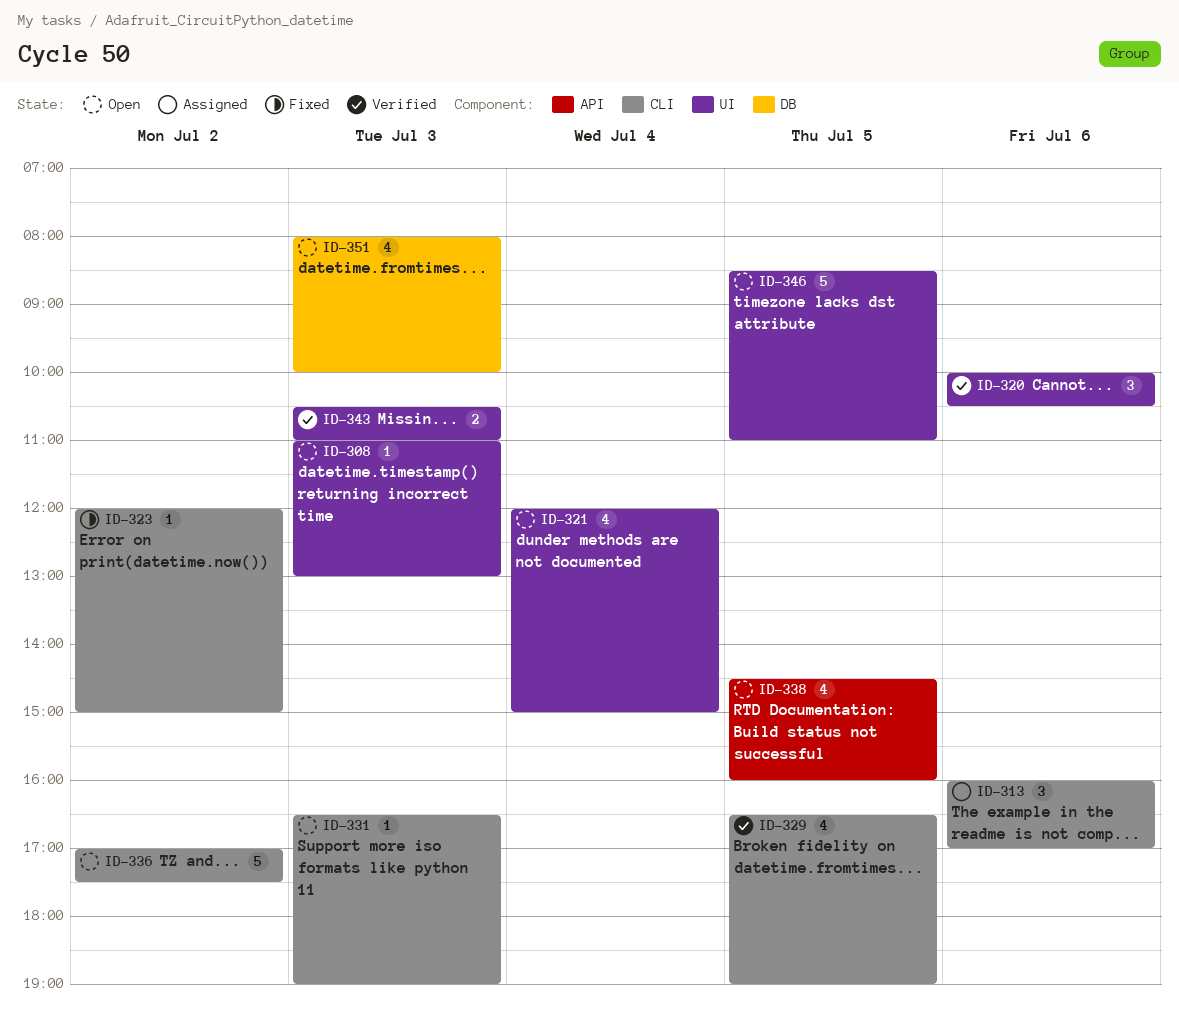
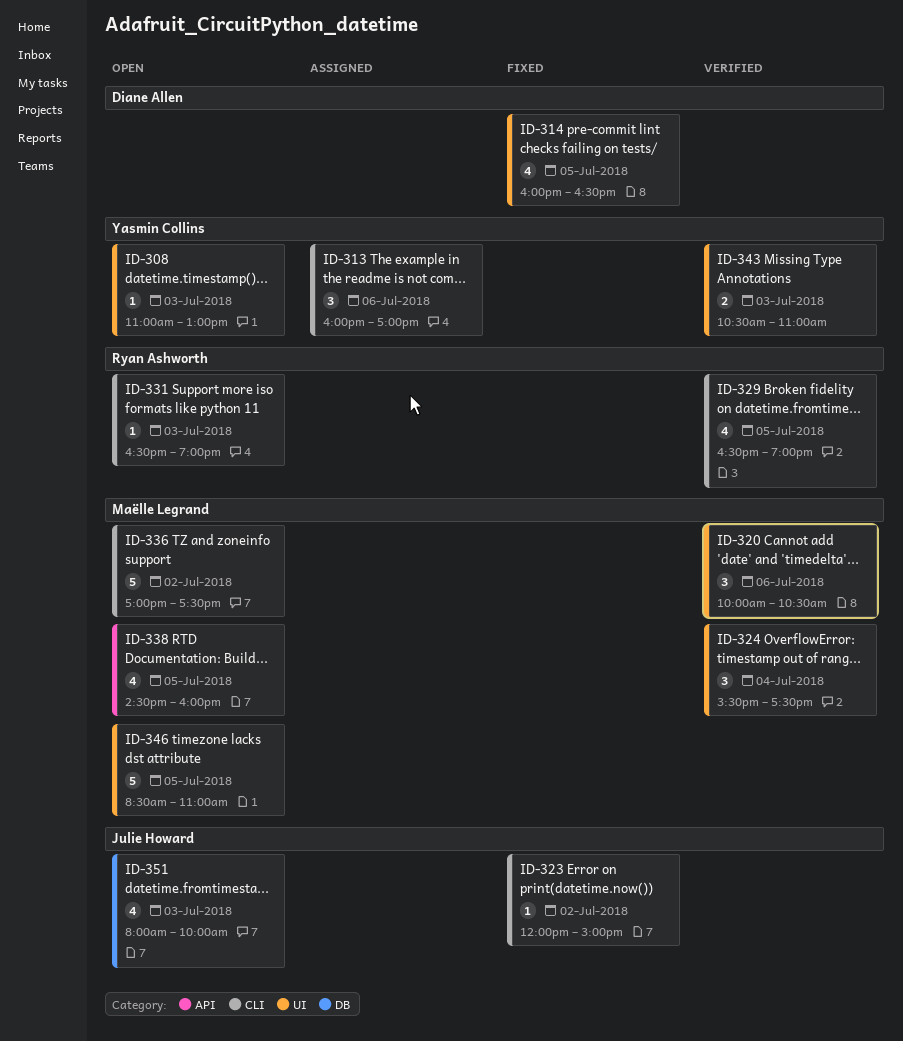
ID-314: none -> present
ID-321: present -> none
ID-324: none -> present

